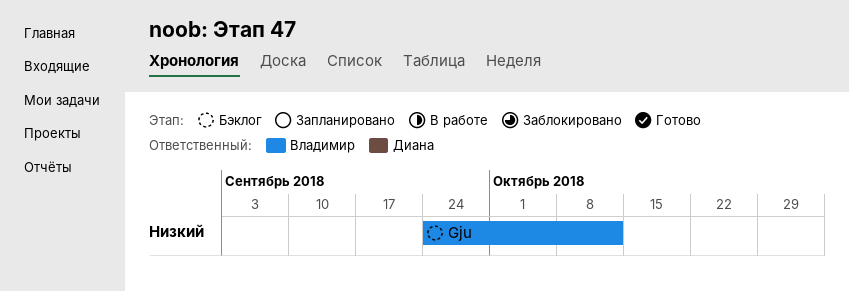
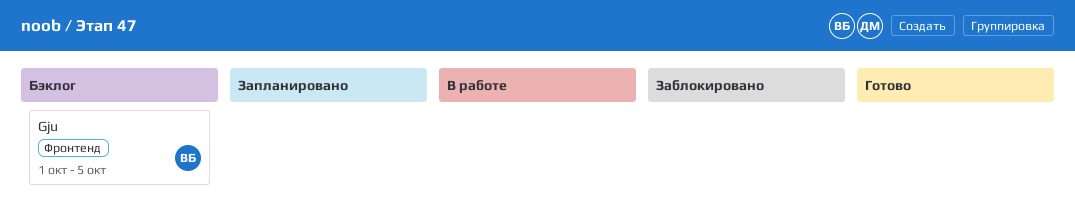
Gju, start: Sep 24 -> Oct 1
Gju, due: Oct 12 -> Oct 5

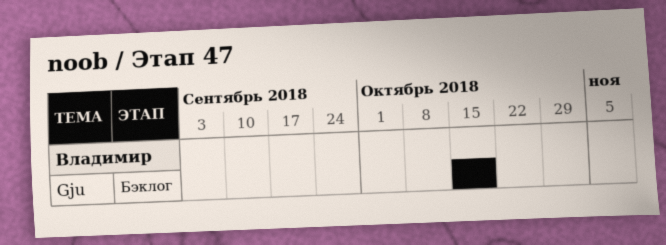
Gju, start: Oct 1 -> Oct 15
Gju, due: Oct 5 -> Oct 19

